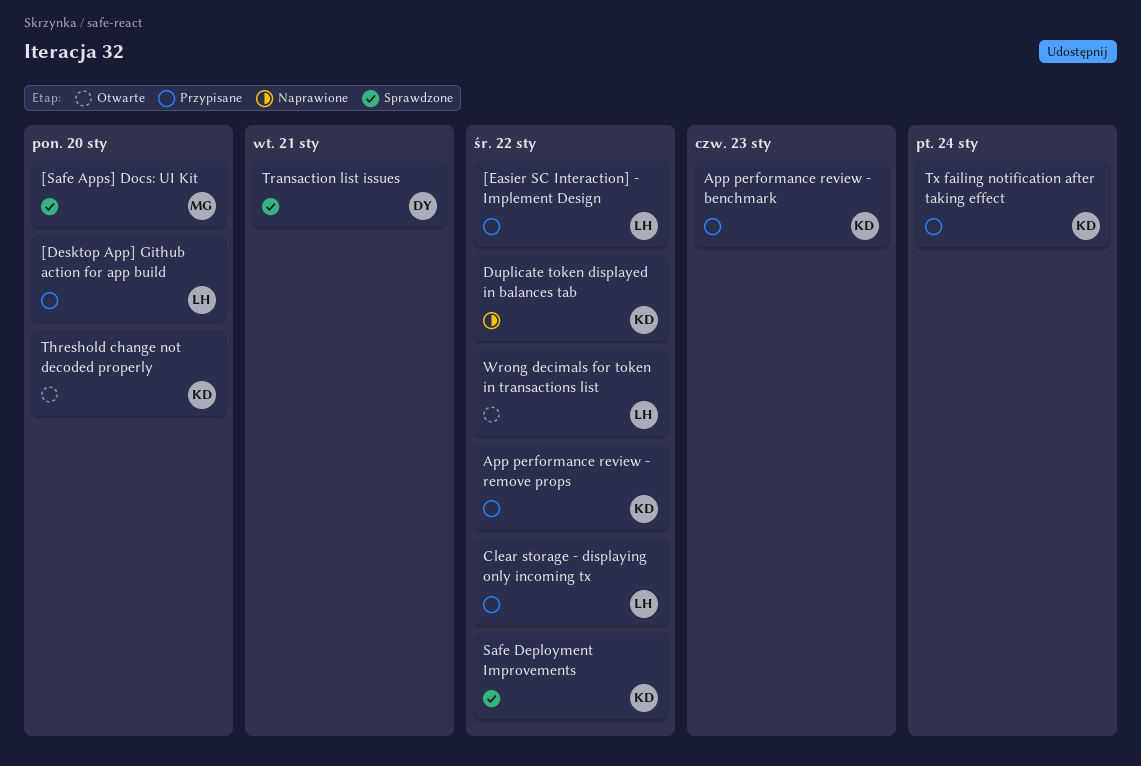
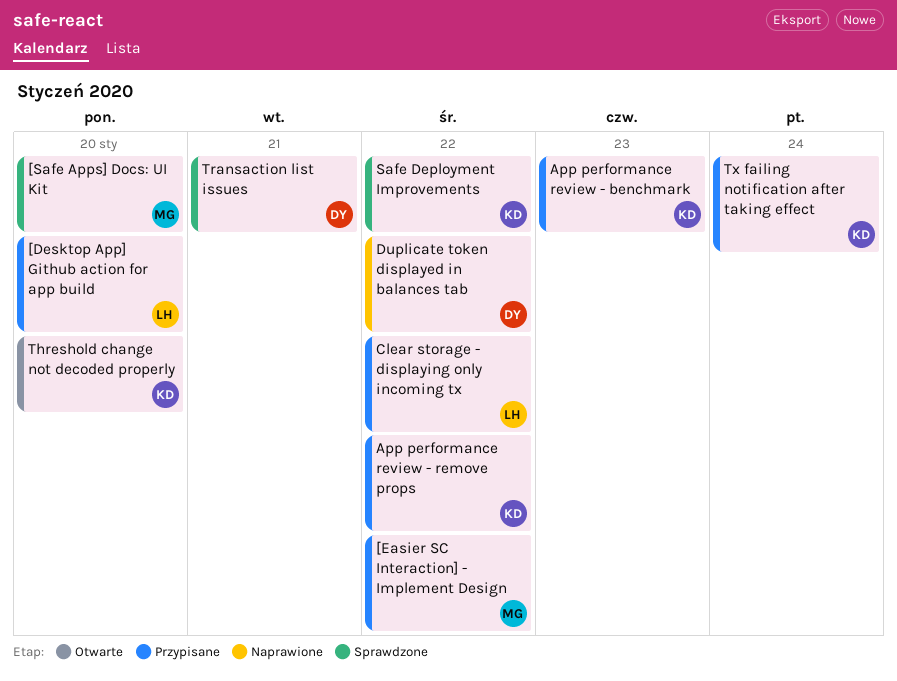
[Easier SC Interaction] - Implement Design, owner: LH -> MG
Duplicate token displayed in balances tab, owner: KD -> DY
Wrong decimals for token in transactions list: present -> none

